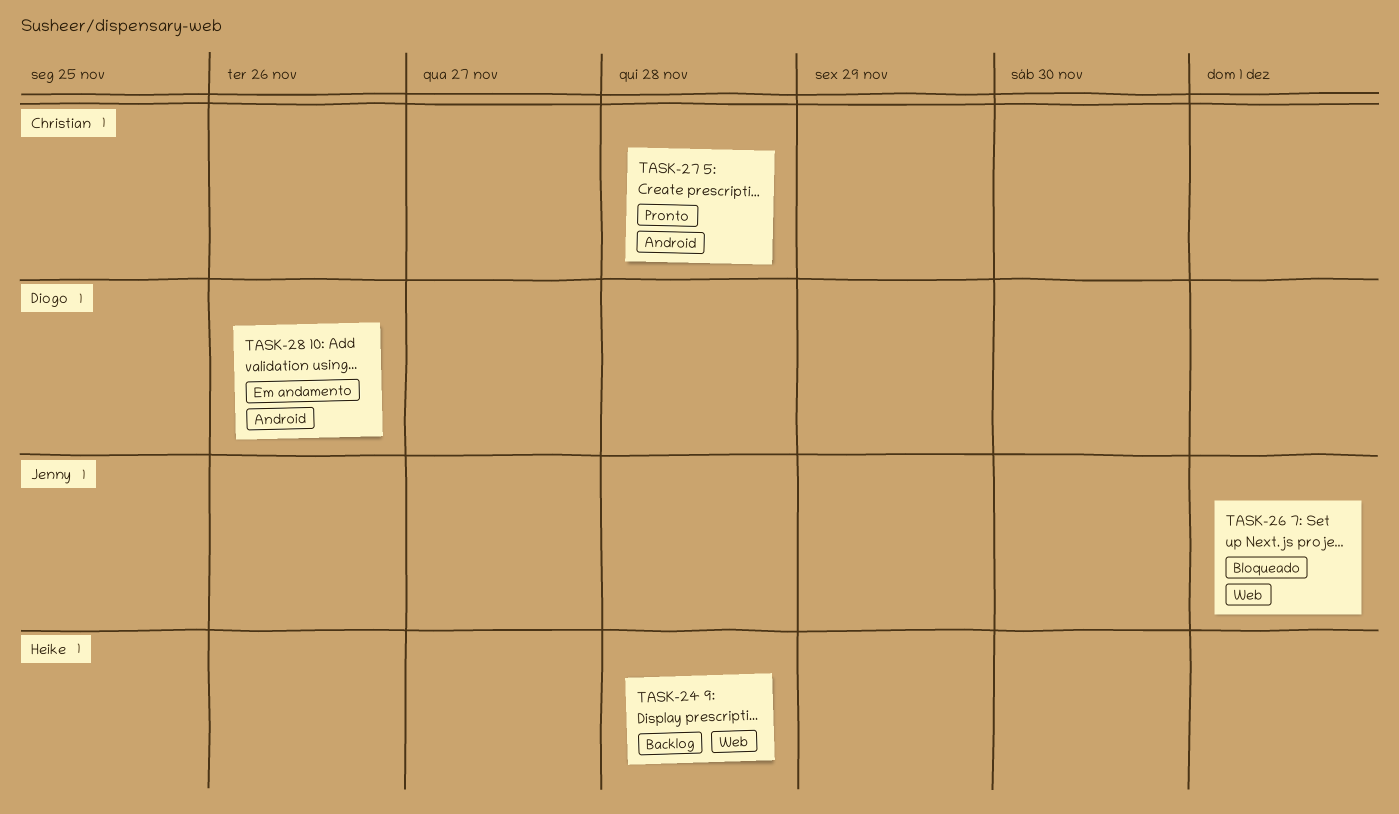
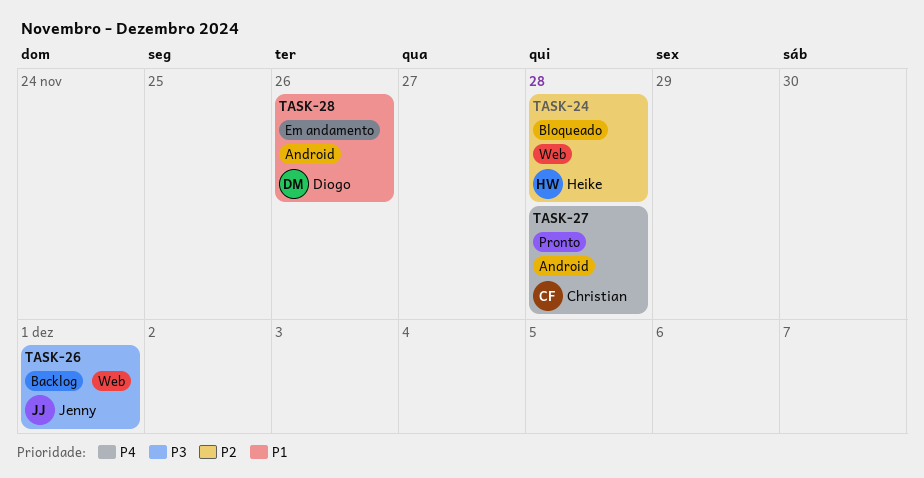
TASK-24, status: Backlog -> Bloqueado
TASK-26, status: Bloqueado -> Backlog

